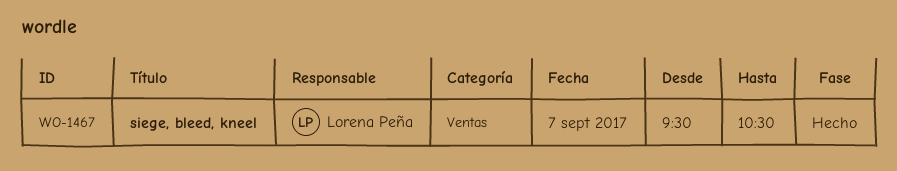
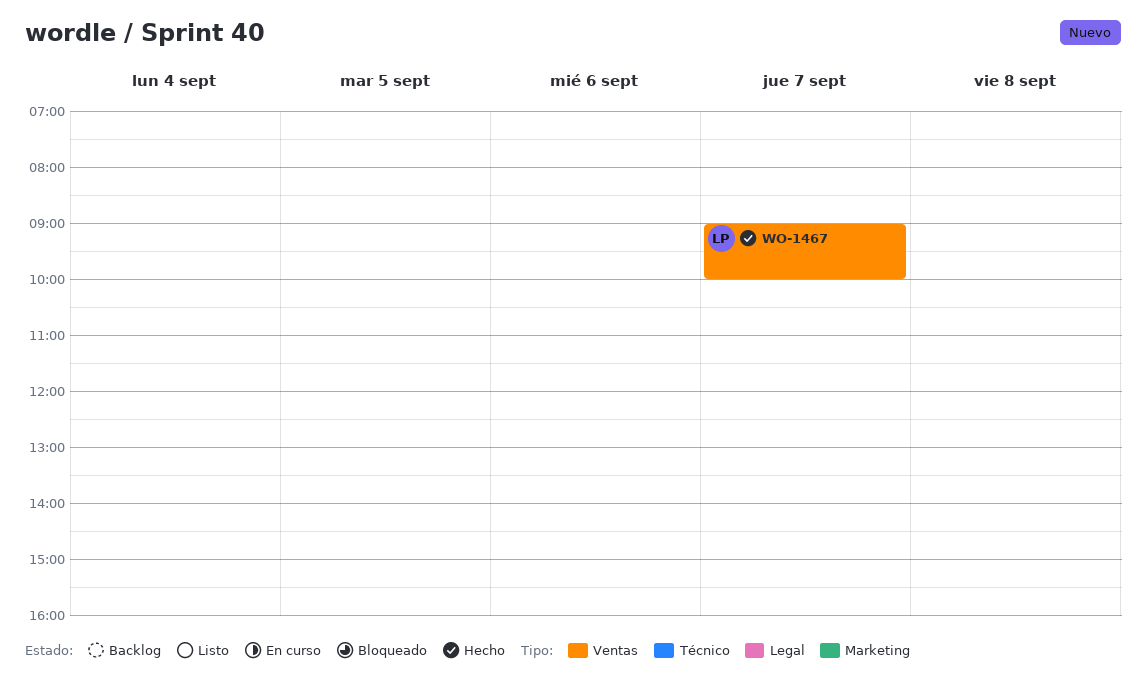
WO-1467, begins: 09:30 -> 09:00
WO-1467, ends: 10:30 -> 10:00

